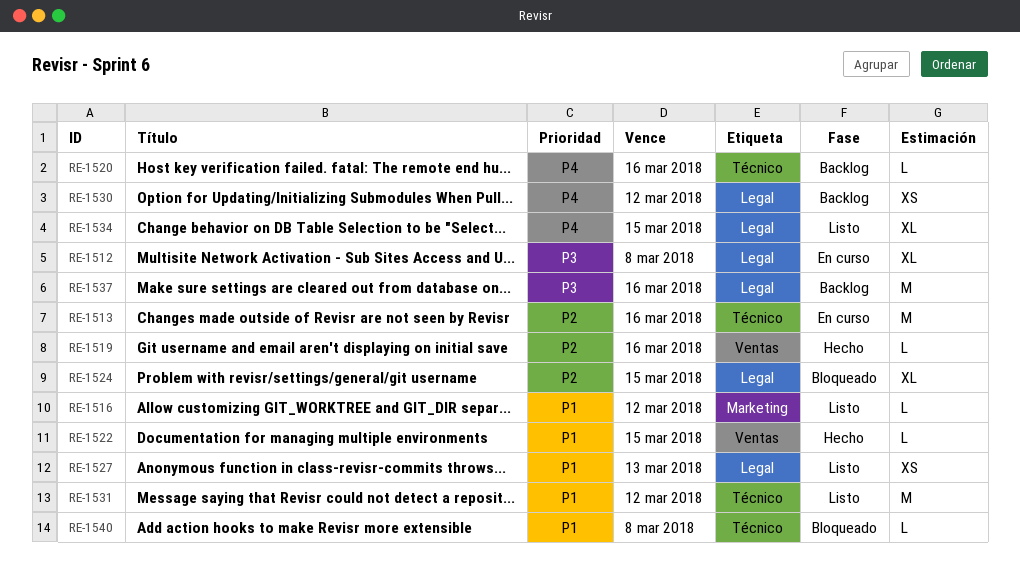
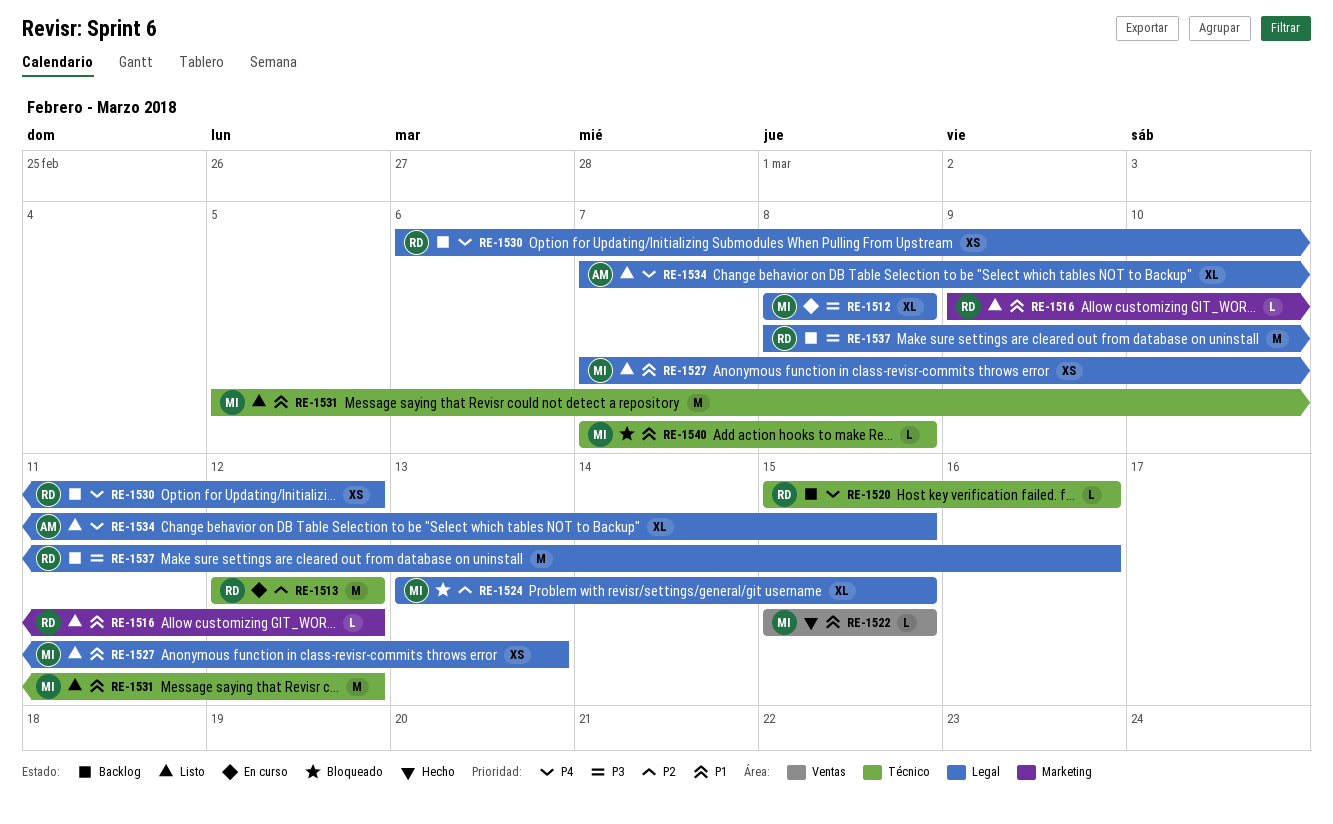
RE-1513, due: Mar 16 -> Mar 12
RE-1519: present -> none

